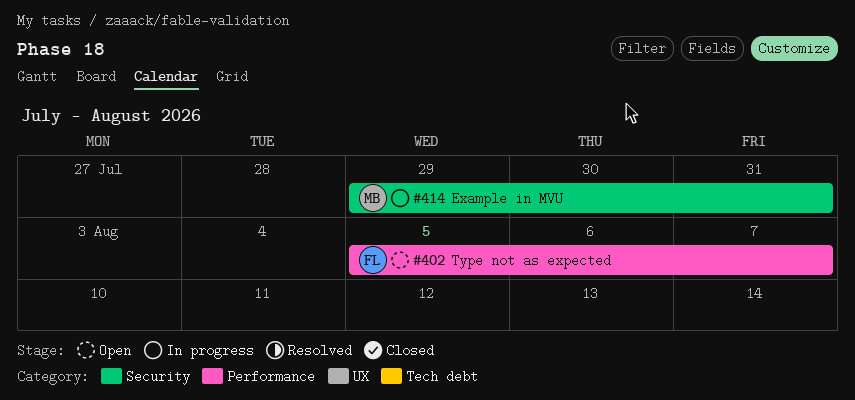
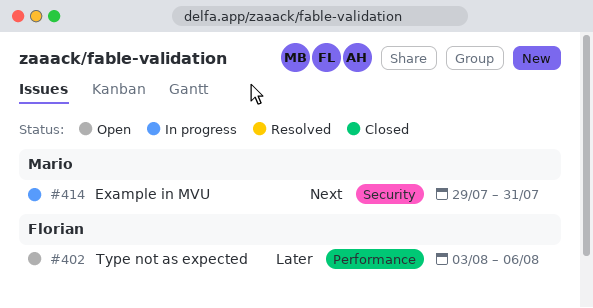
#402, start: Aug 5 -> Aug 3
#402, due: Aug 7 -> Aug 6

